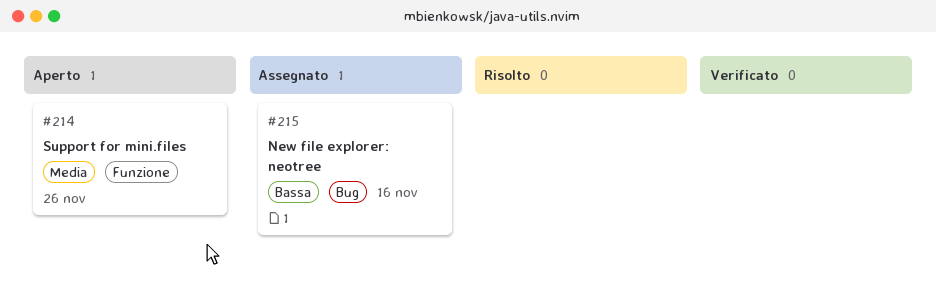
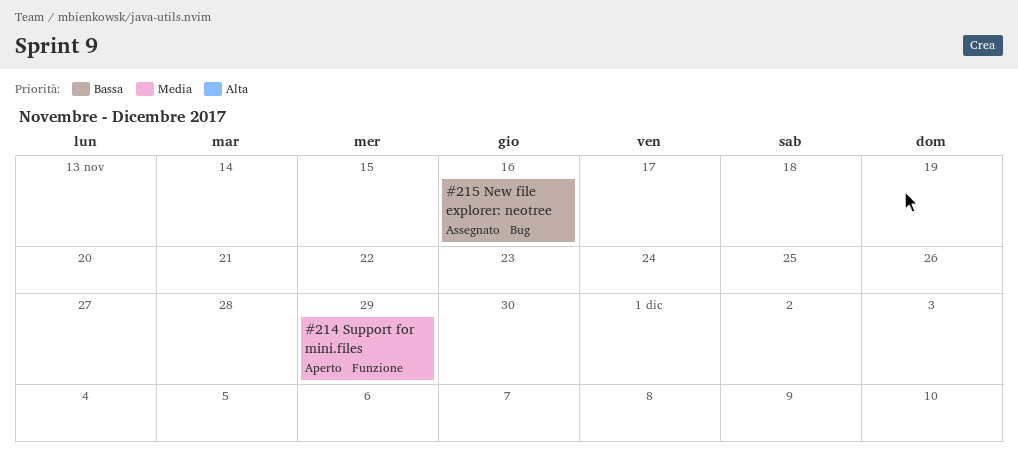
#214, due: Nov 26 -> Nov 29

